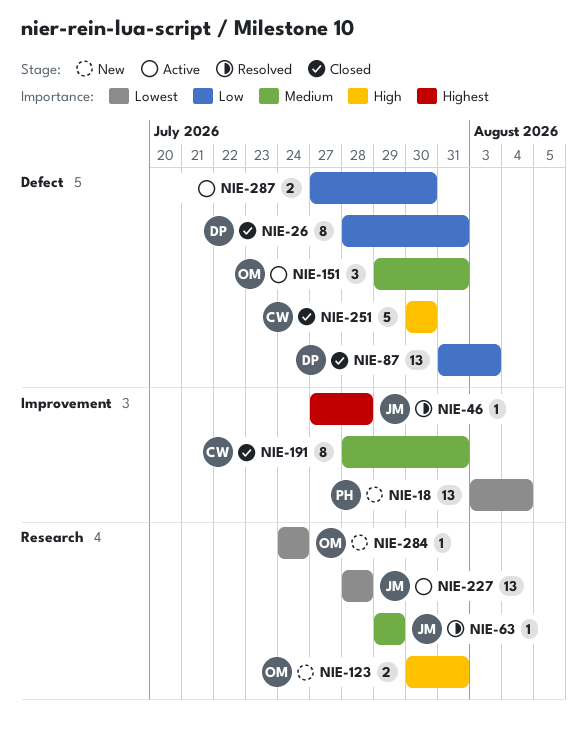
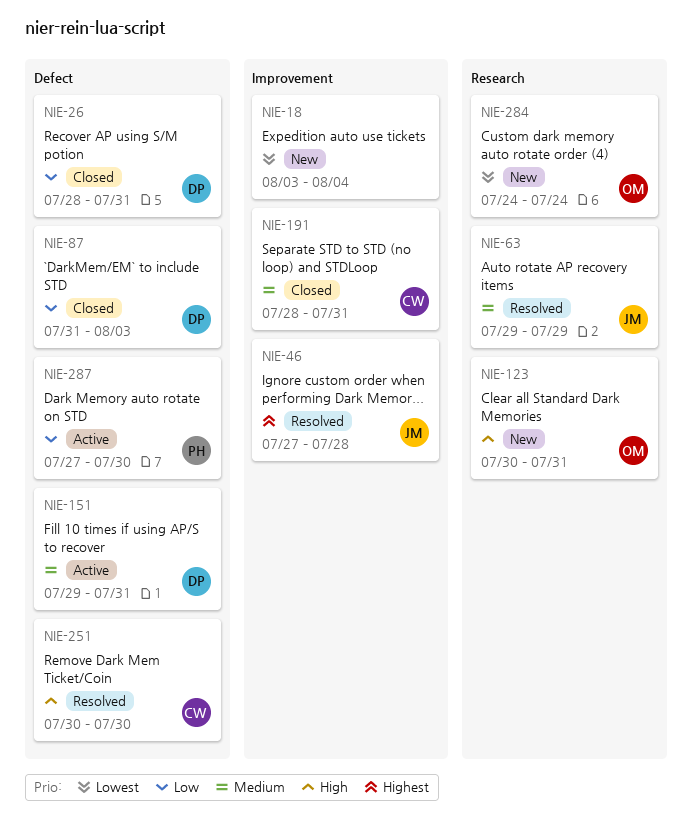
NIE-18, owner: PH -> none
NIE-151, owner: OM -> DP
NIE-227: present -> none
NIE-251, status: Closed -> Resolved
NIE-287, owner: none -> PH

